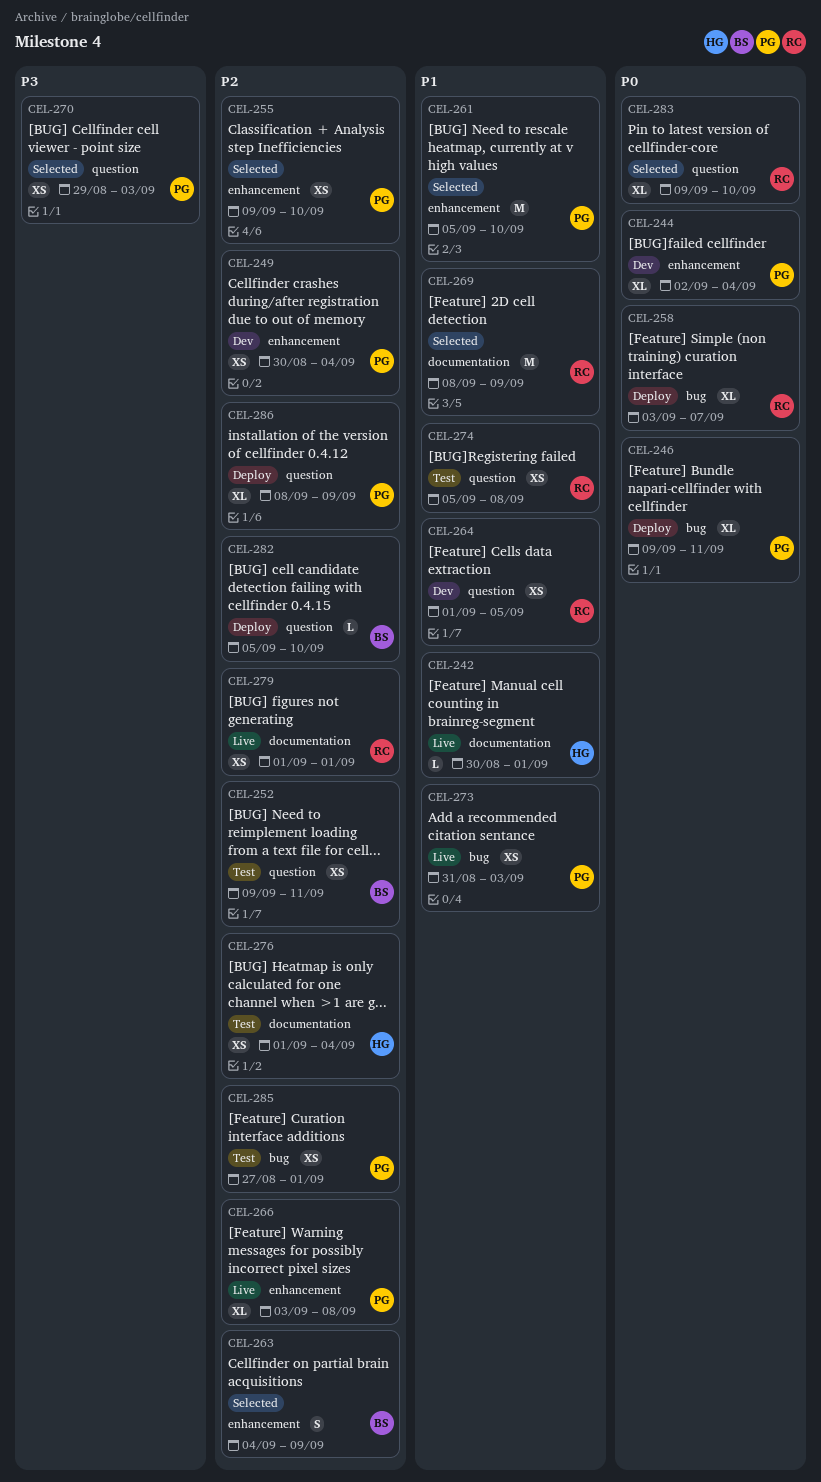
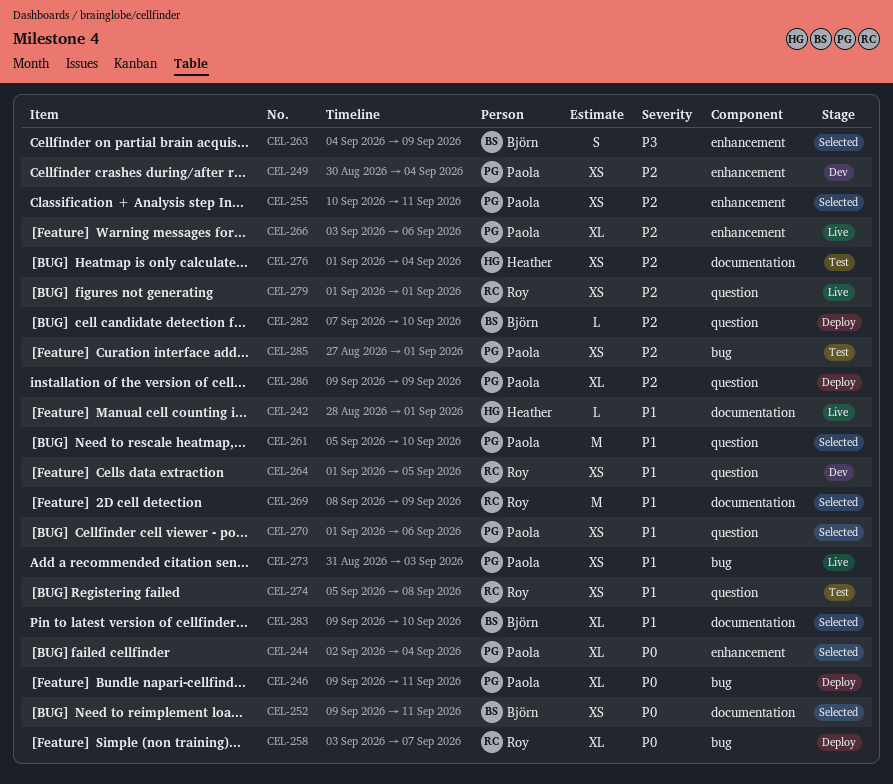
CEL-242, start: Aug 30 -> Aug 28
CEL-244, status: Dev -> Selected
CEL-252, status: Test -> Selected
CEL-252, priority: P2 -> P0
CEL-252, label: question -> documentation
CEL-255, start: Sep 9 -> Sep 10
CEL-255, due: Sep 10 -> Sep 11
CEL-261, label: enhancement -> question
CEL-263, priority: P2 -> P3
CEL-266, due: Sep 8 -> Sep 6
CEL-270, priority: P3 -> P1
CEL-270, start: Aug 29 -> Sep 1
CEL-270, due: Sep 3 -> Sep 6
CEL-279, label: documentation -> question
CEL-282, start: Sep 5 -> Sep 7
CEL-283, owner: Roy -> Björn
CEL-283, priority: P0 -> P1
CEL-283, label: question -> documentation
CEL-286, start: Sep 8 -> Sep 9

